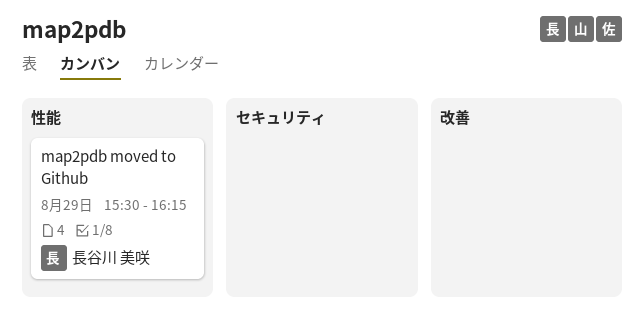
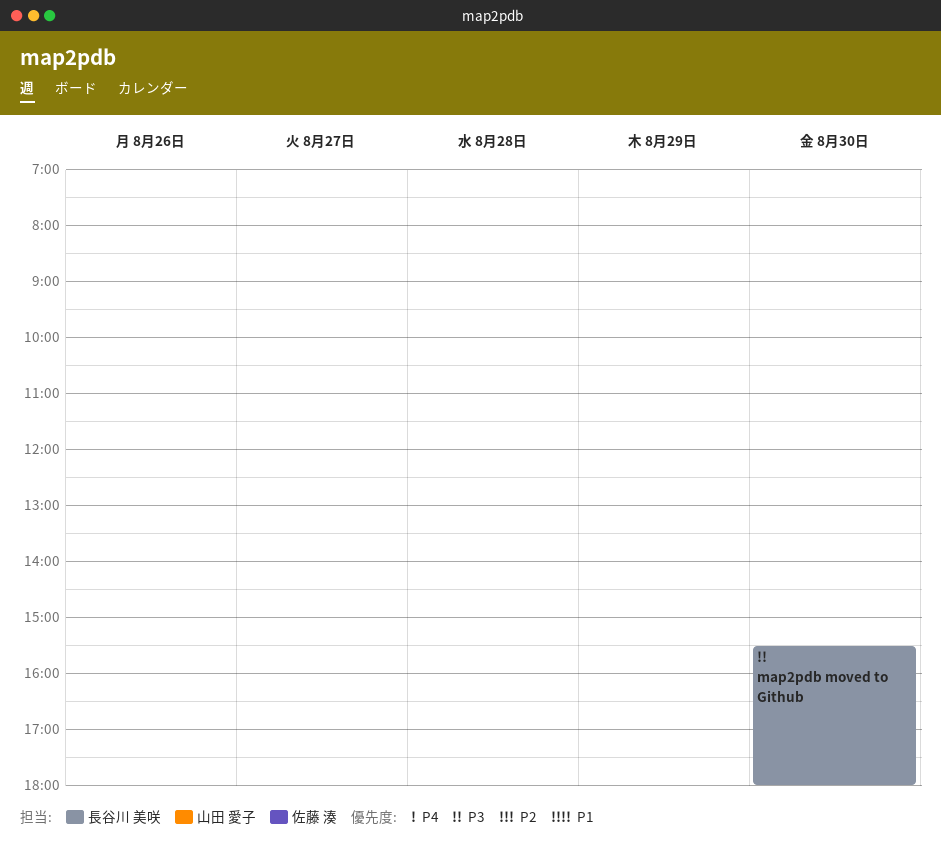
map2pdb moved to Github, day: Aug 29 -> Aug 30
map2pdb moved to Github, ends: 16:15 -> 18:00

